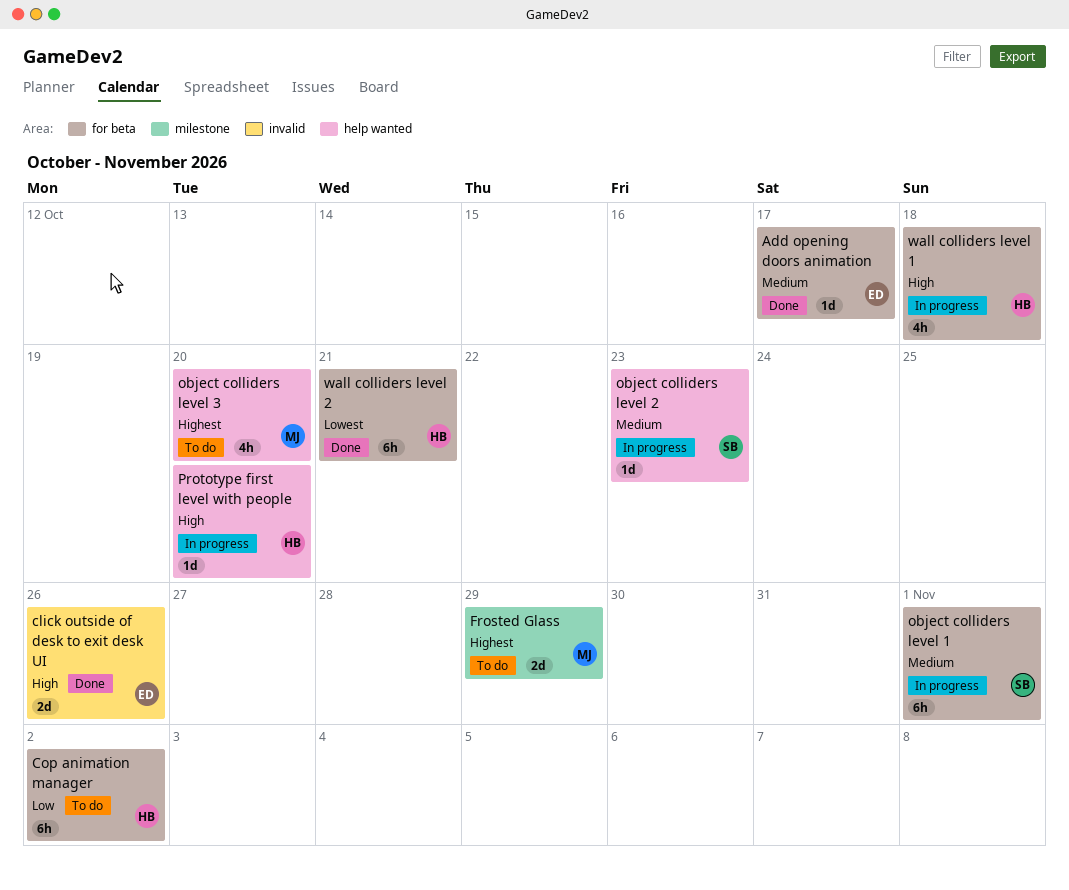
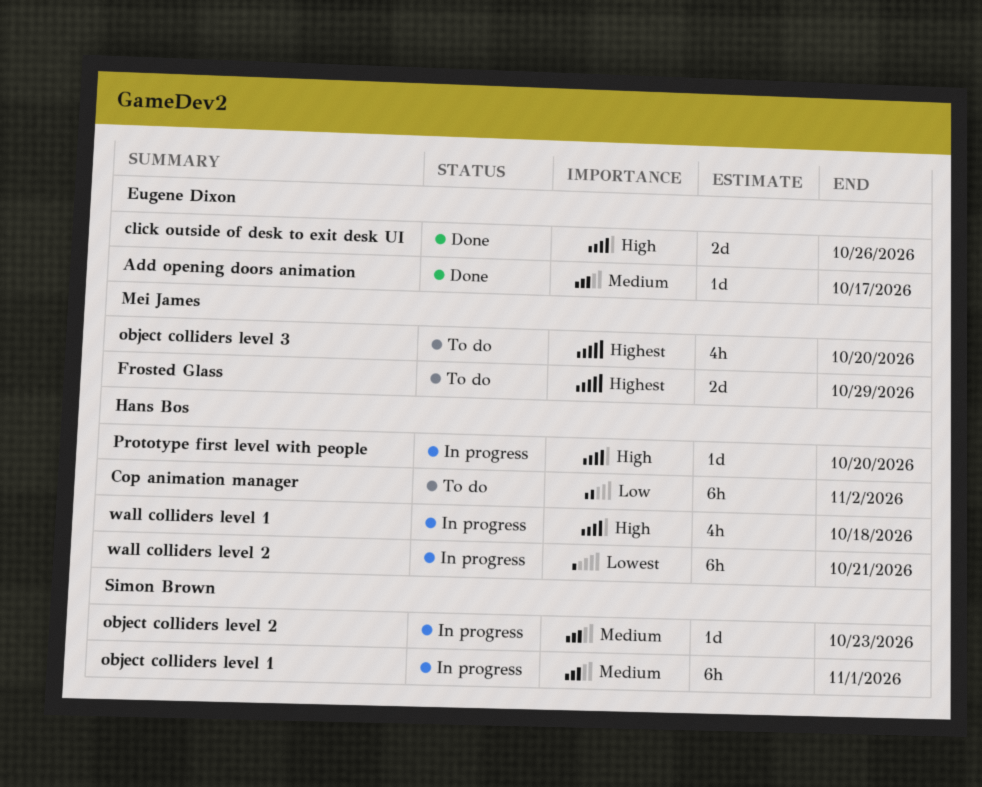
wall colliders level 2, status: Done -> In progress

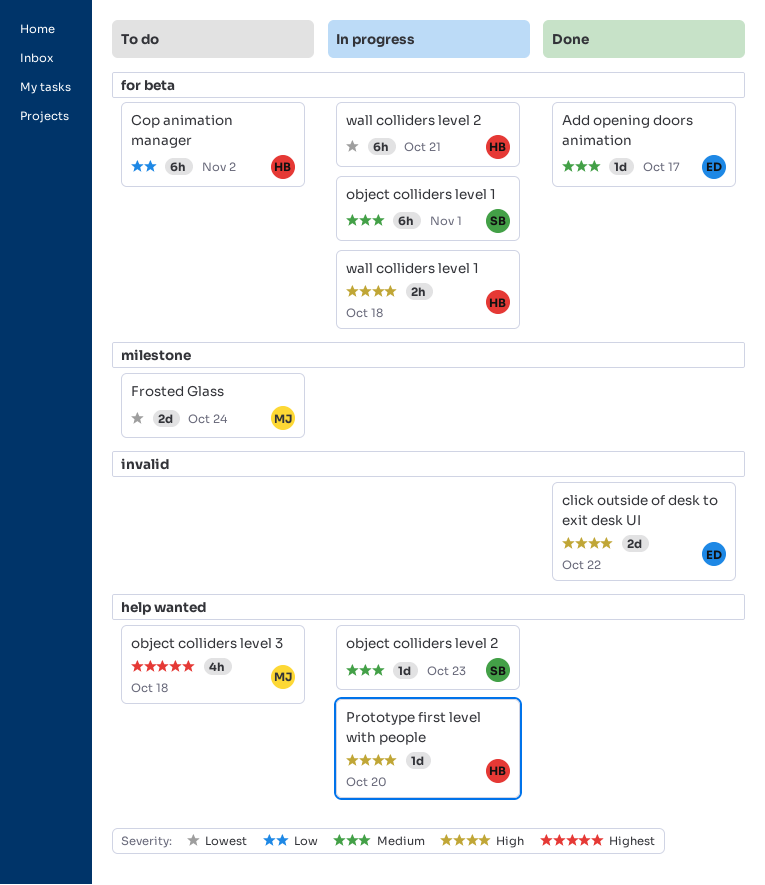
click outside of desk to exit desk UI, due: Oct 26 -> Oct 22
Frosted Glass, priority: Highest -> Lowest
Frosted Glass, due: Oct 29 -> Oct 24
object colliders level 3, due: Oct 20 -> Oct 18
wall colliders level 1, estimate: 4h -> 2h

